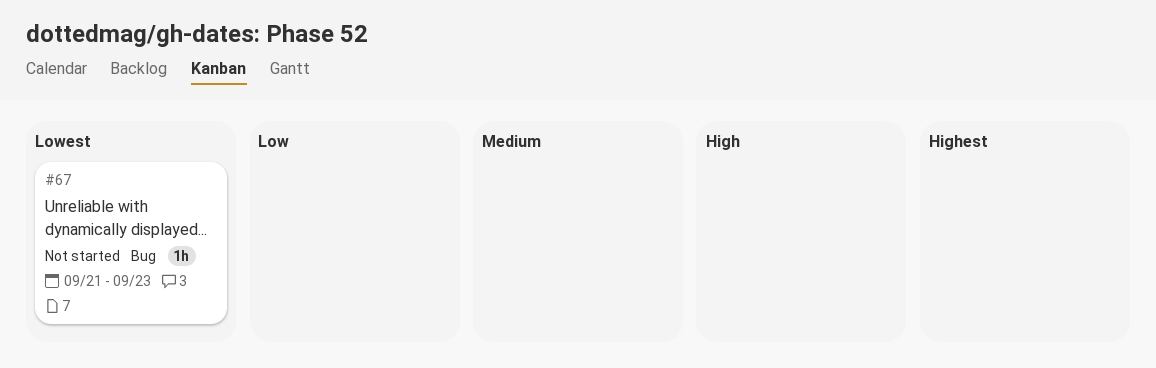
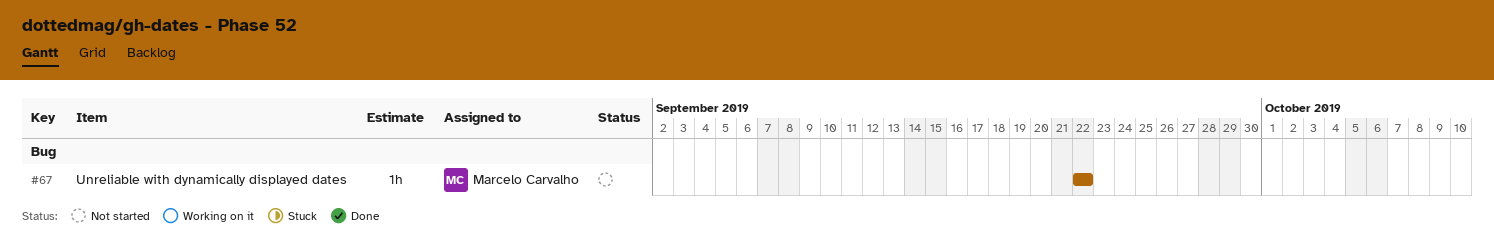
#67, start: Sep 21 -> Sep 22
#67, due: Sep 23 -> Sep 22

